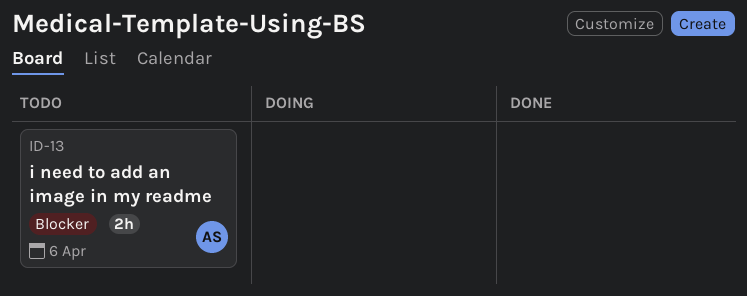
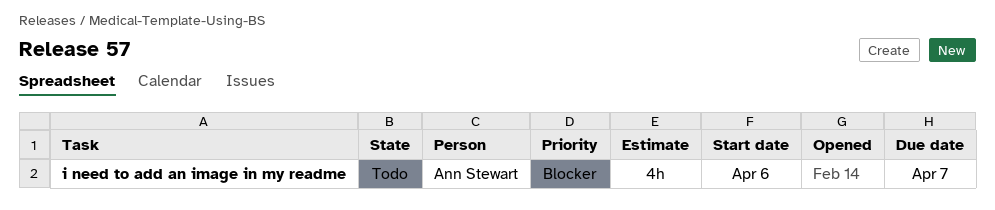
i need to add an image in my readme, estimate: 2h -> 4h
i need to add an image in my readme, due: Apr 6 -> Apr 7

